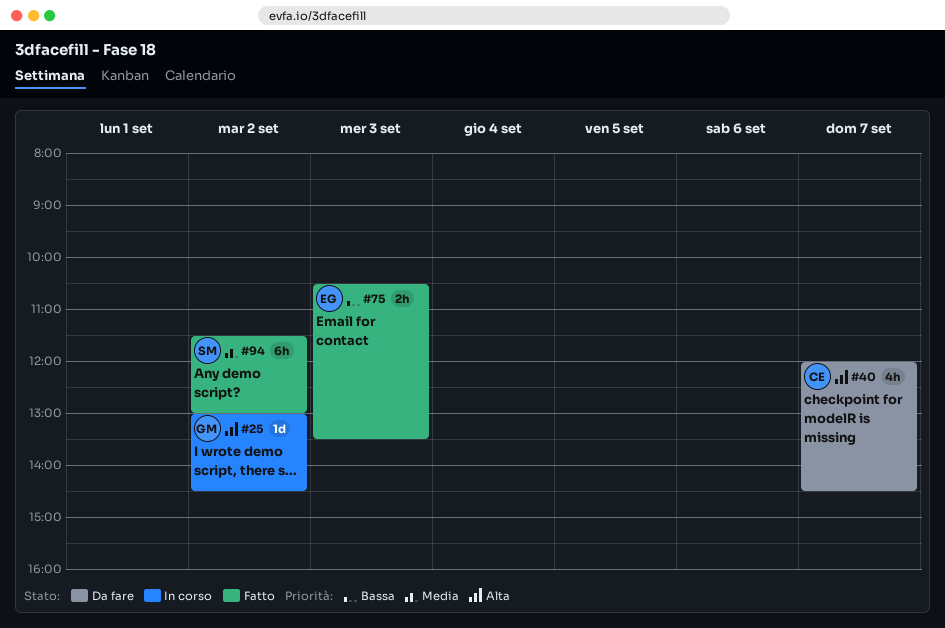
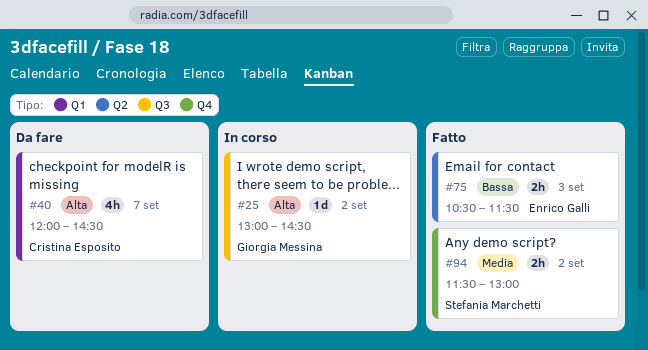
#75, ends: 13:30 -> 11:30
#94, estimate: 6h -> 2h

